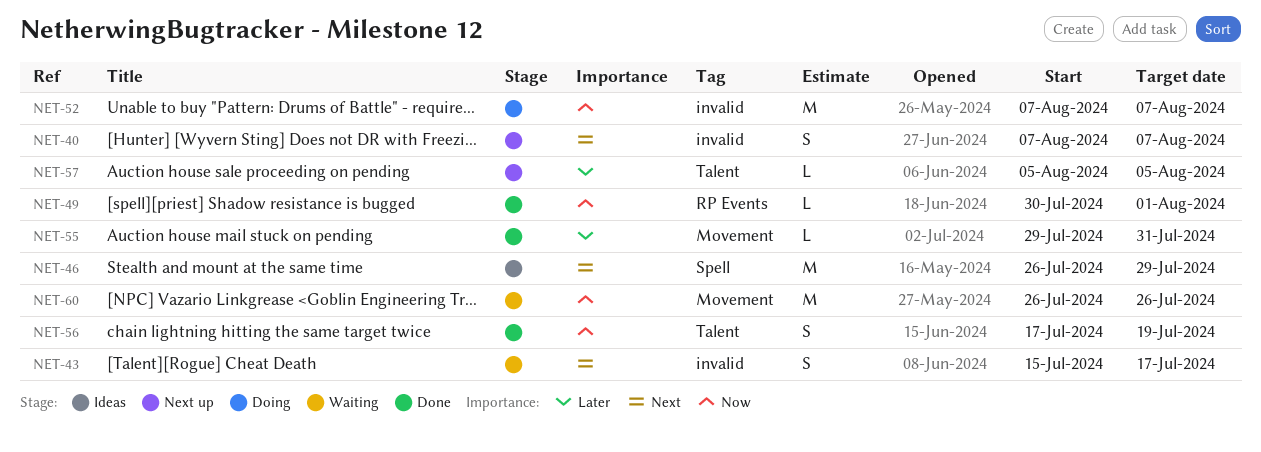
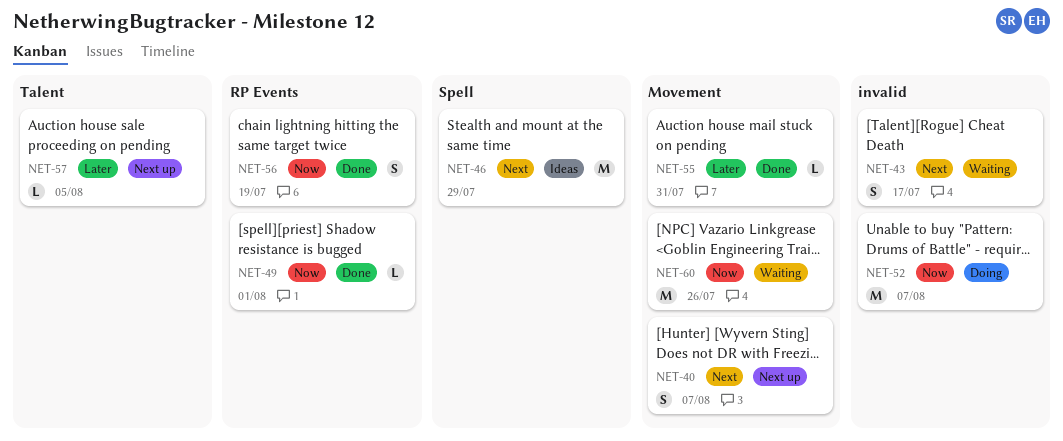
NET-40, label: invalid -> Movement
NET-56, label: Talent -> RP Events

